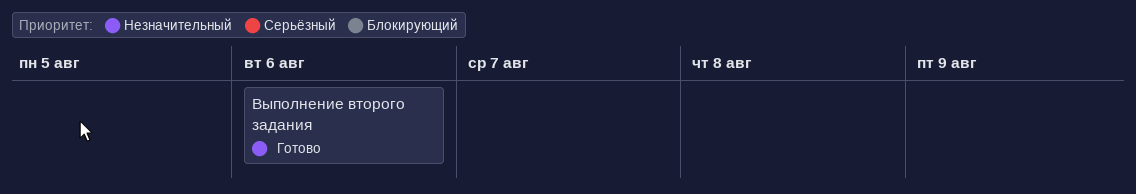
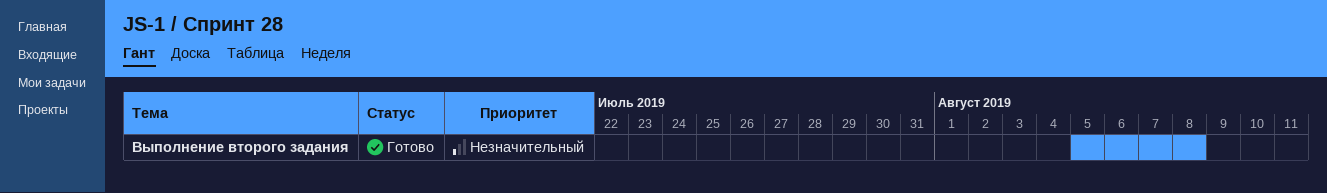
Выполнение второго задания, due: Aug 6 -> Aug 8

